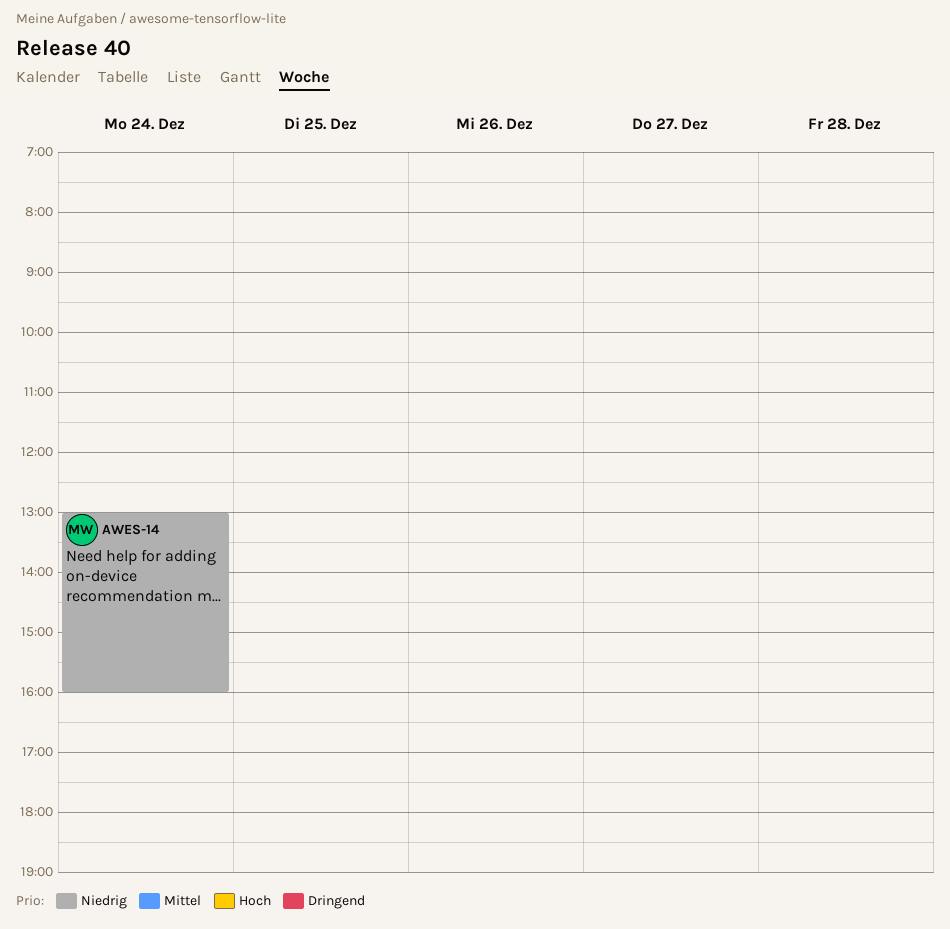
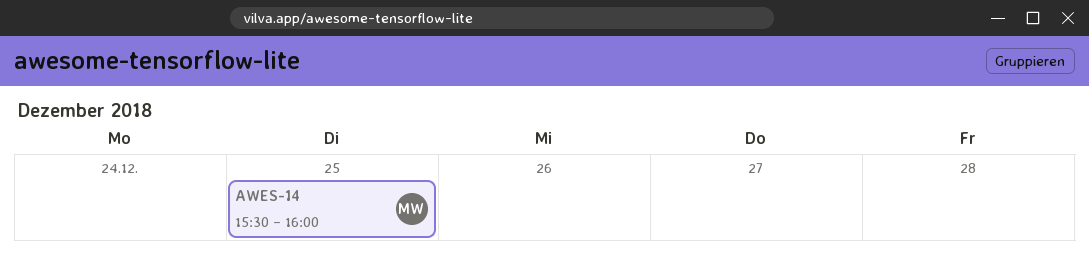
AWES-14, day: Dec 24 -> Dec 25
AWES-14, begins: 13:00 -> 15:30

